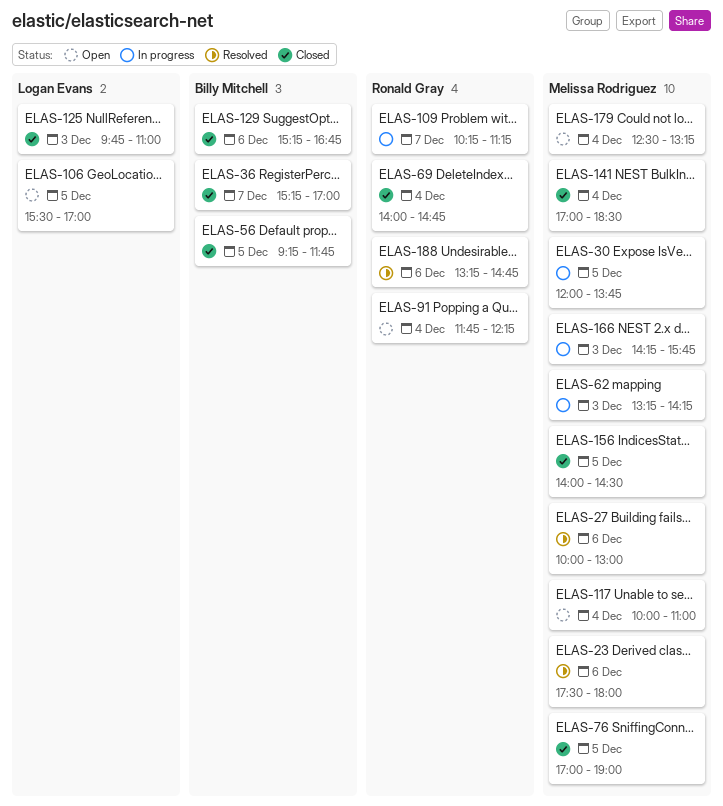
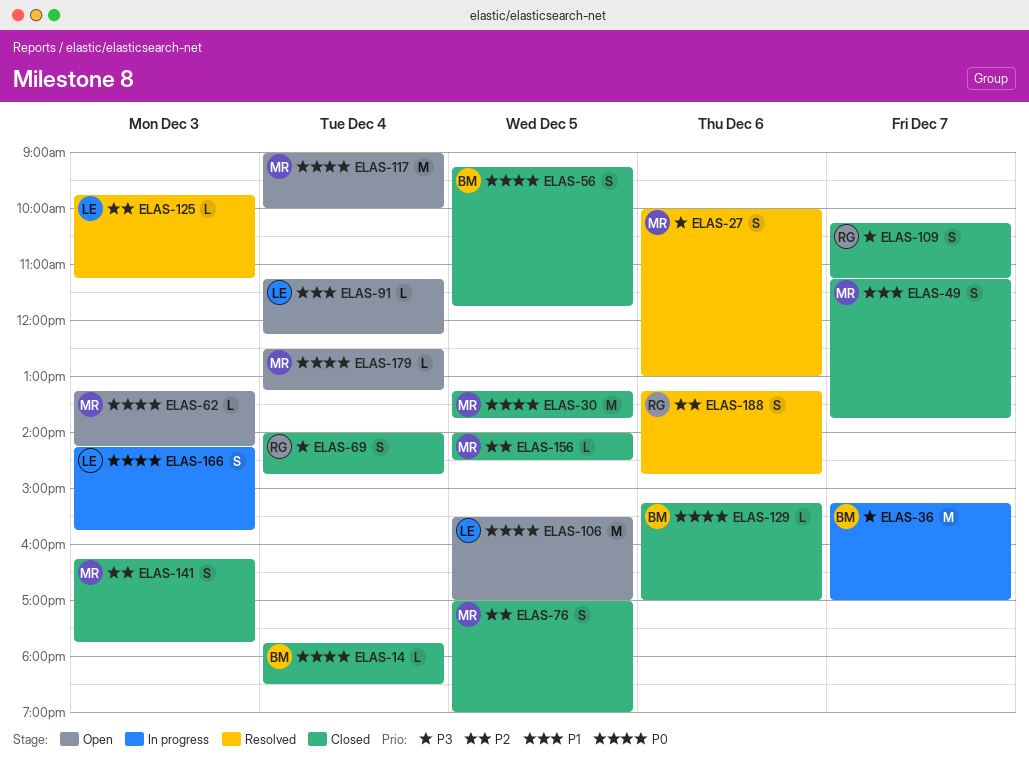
ELAS-14: none -> present
ELAS-23: present -> none
ELAS-30, status: In progress -> Closed
ELAS-30, begins: 12:00 -> 13:15
ELAS-36, status: Closed -> In progress
ELAS-49: none -> present
ELAS-62, status: In progress -> Open
ELAS-91, owner: Ronald Gray -> Logan Evans
ELAS-91, begins: 11:45 -> 11:15
ELAS-109, status: In progress -> Closed
ELAS-117, begins: 10:00 -> 09:00
ELAS-117, ends: 11:00 -> 10:00
ELAS-125, status: Closed -> Resolved
ELAS-125, ends: 11:00 -> 11:15
ELAS-129, ends: 16:45 -> 17:00
ELAS-141, day: Dec 4 -> Dec 3
ELAS-141, begins: 17:00 -> 16:15
ELAS-141, ends: 18:30 -> 17:45
ELAS-166, owner: Melissa Rodriguez -> Logan Evans

